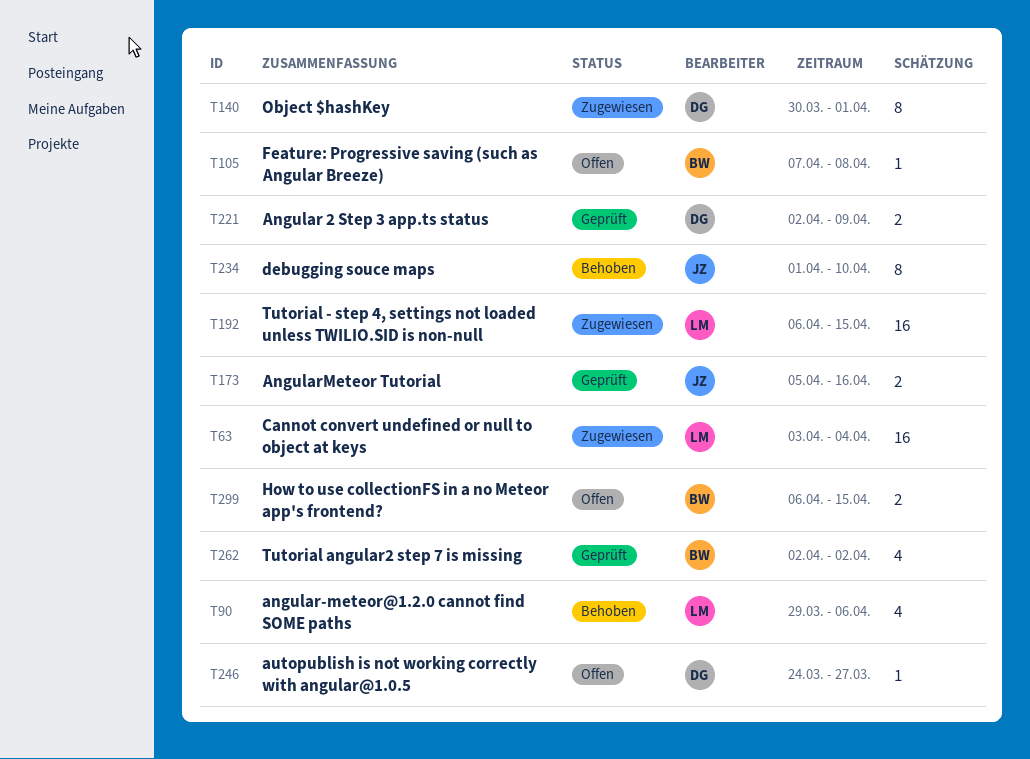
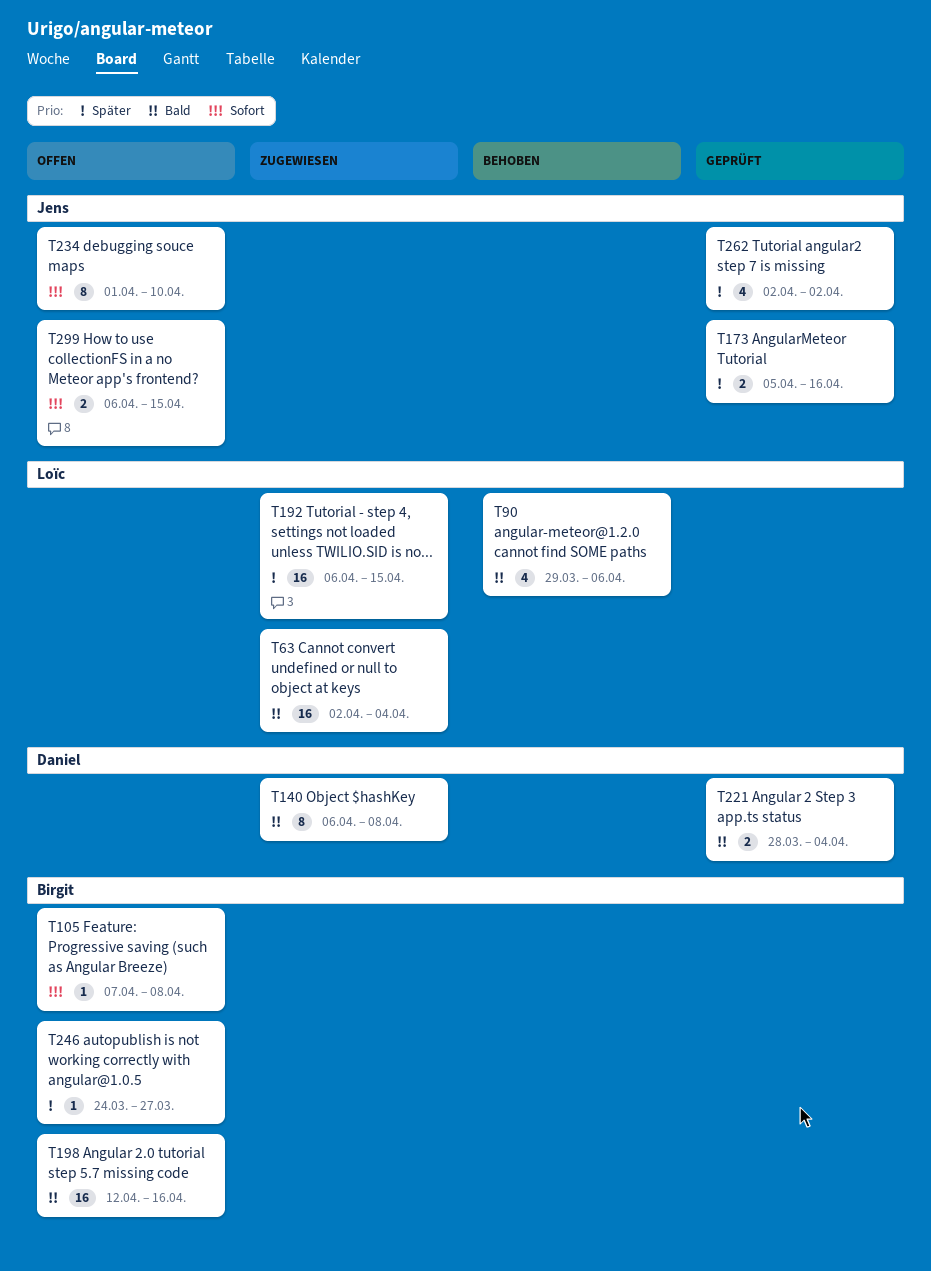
T63, start: Apr 3 -> Apr 2
T140, start: Mar 30 -> Apr 6
T140, due: Apr 1 -> Apr 8
T198: none -> present
T221, start: Apr 2 -> Mar 28
T221, due: Apr 9 -> Apr 4
T234, status: Behoben -> Offen
T246, owner: Daniel -> Birgit
T262, owner: Birgit -> Jens
T299, owner: Birgit -> Jens

